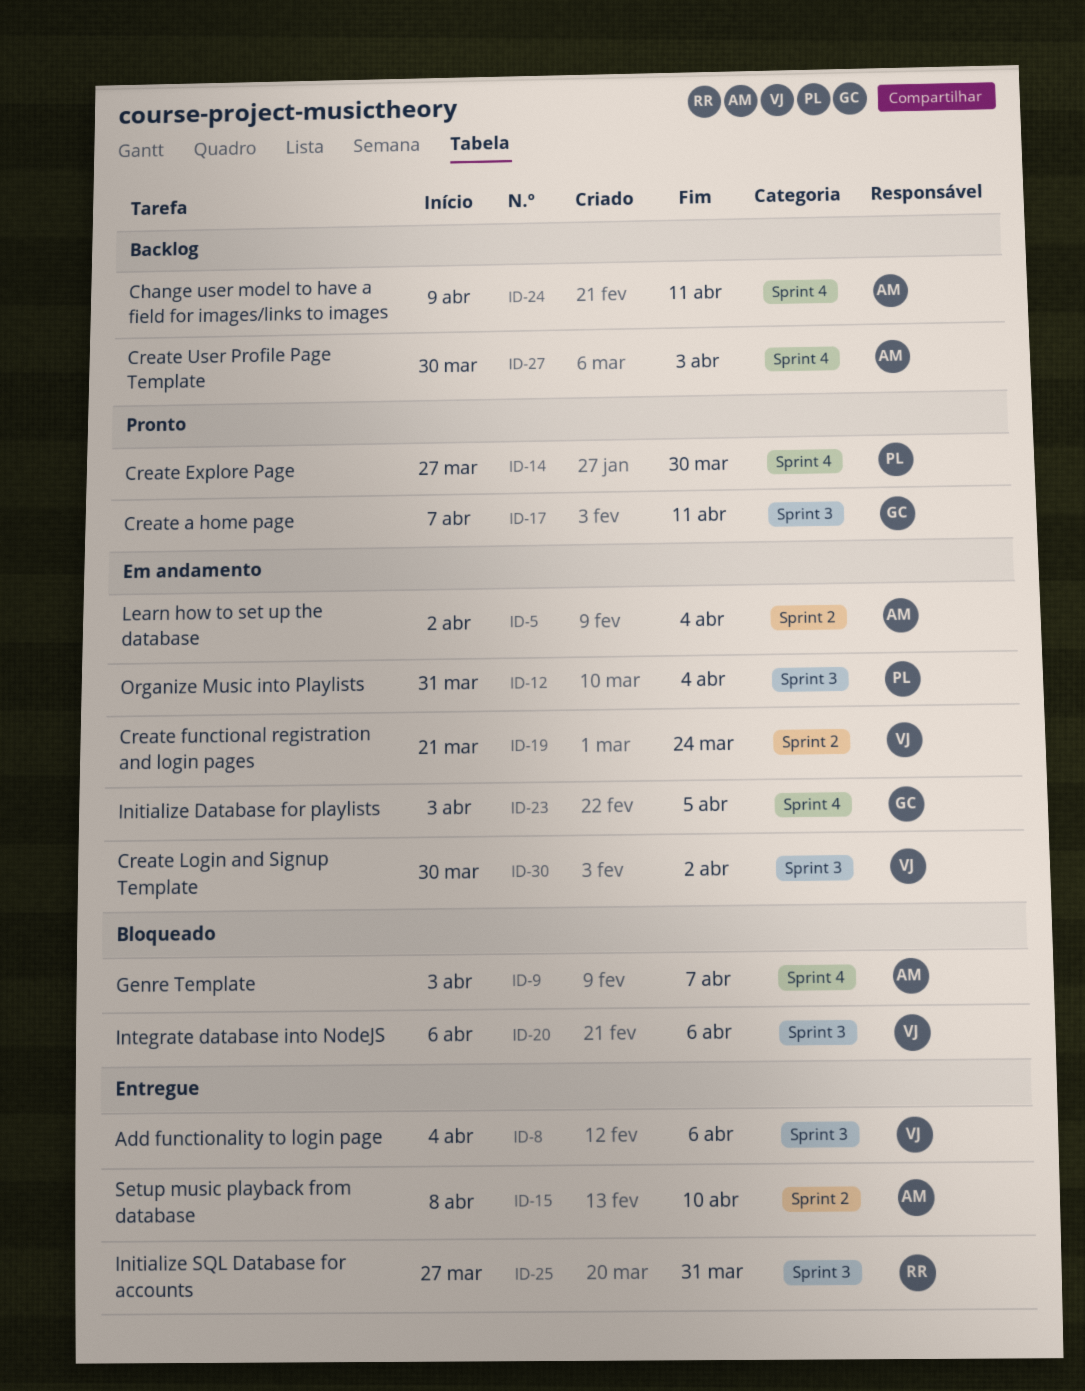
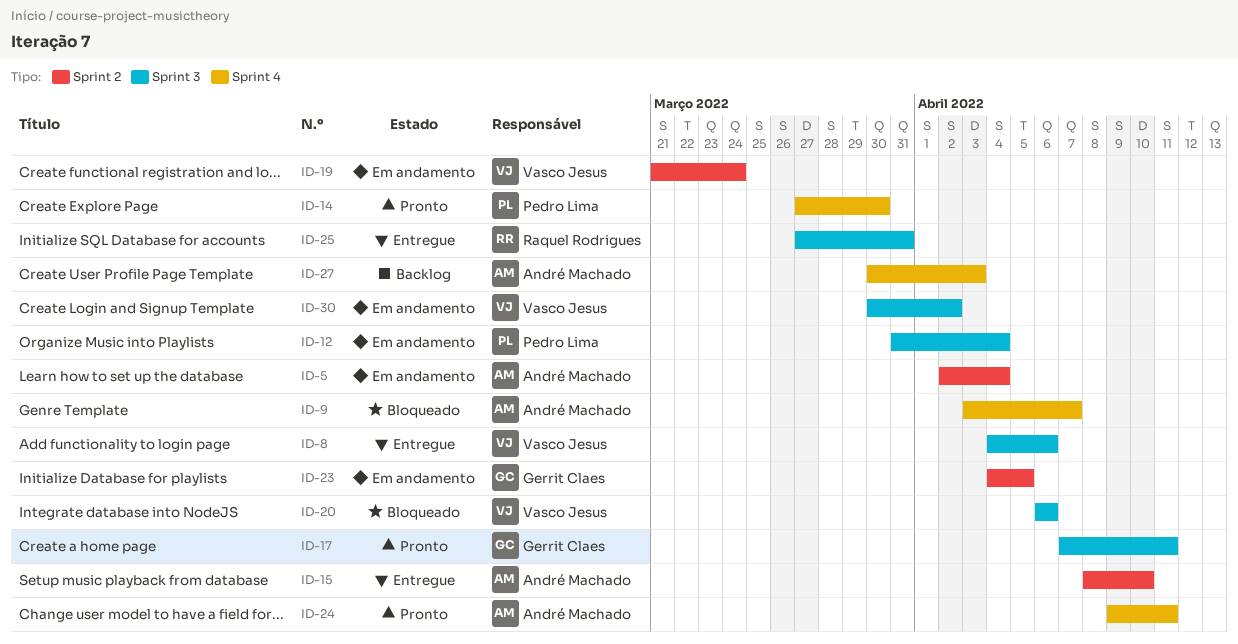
ID-23, label: Sprint 4 -> Sprint 2
ID-23, start: Apr 3 -> Apr 4
ID-24, status: Backlog -> Pronto

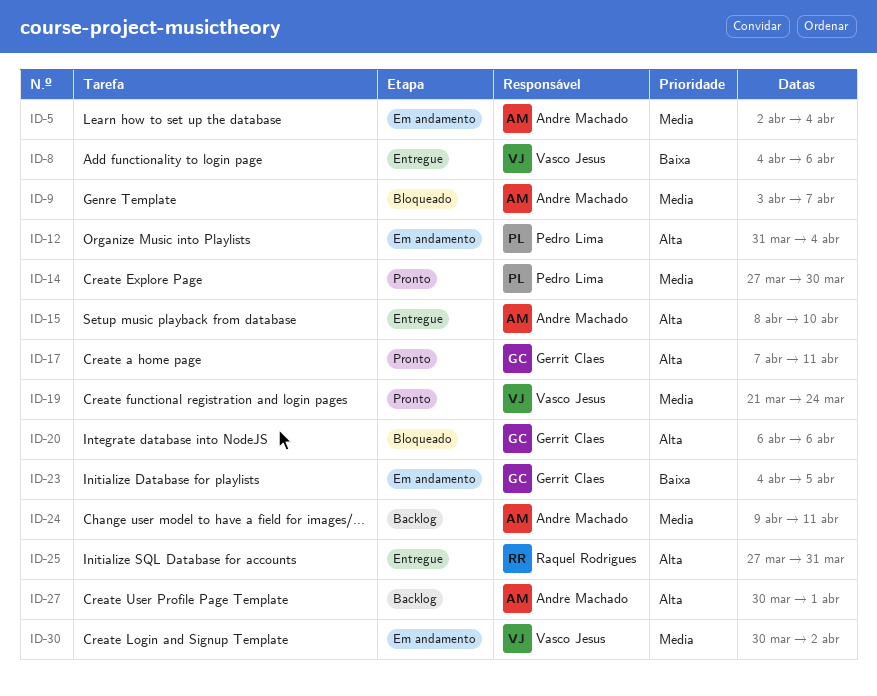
ID-19, status: Em andamento -> Pronto
ID-20, owner: Vasco Jesus -> Gerrit Claes
ID-24, status: Pronto -> Backlog
ID-27, due: Apr 3 -> Apr 1

